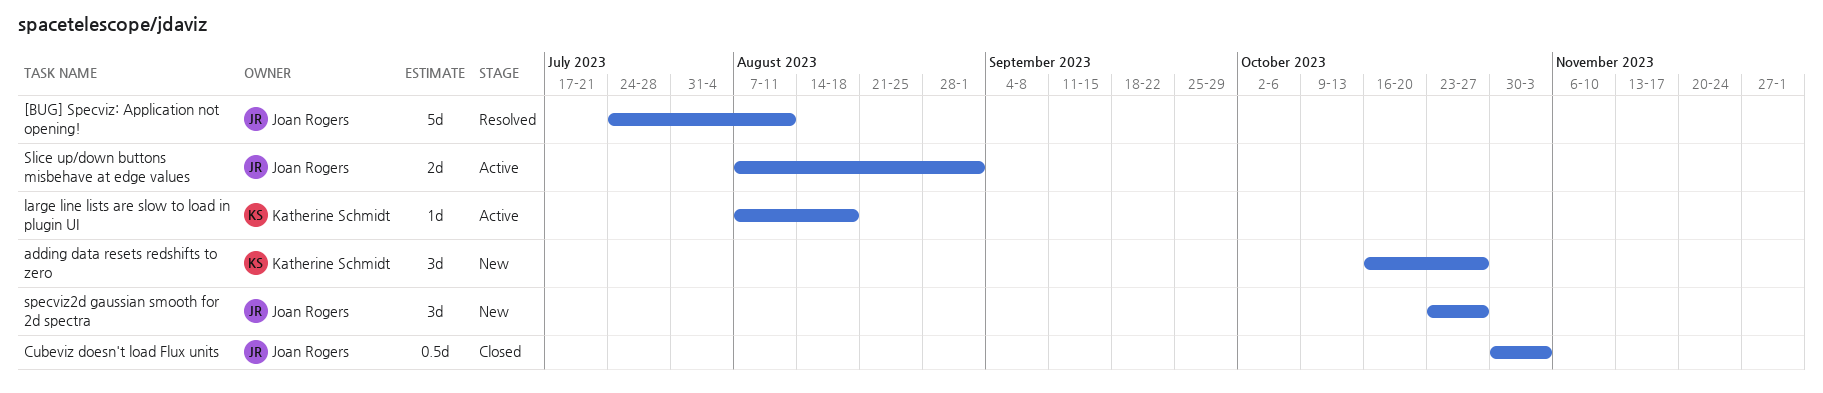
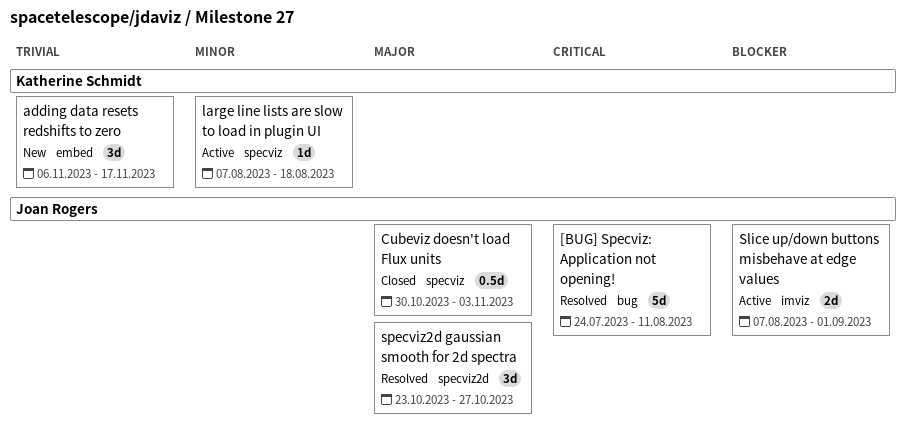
adding data resets redshifts to zero, start: Oct 16 -> Nov 6
adding data resets redshifts to zero, due: Oct 27 -> Nov 17
specviz2d gaussian smooth for 2d spectra, status: New -> Resolved

